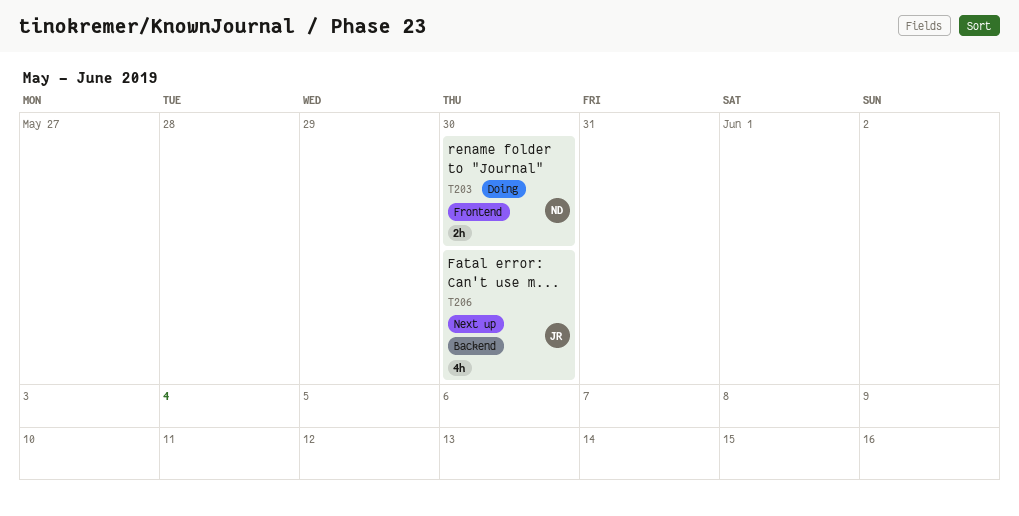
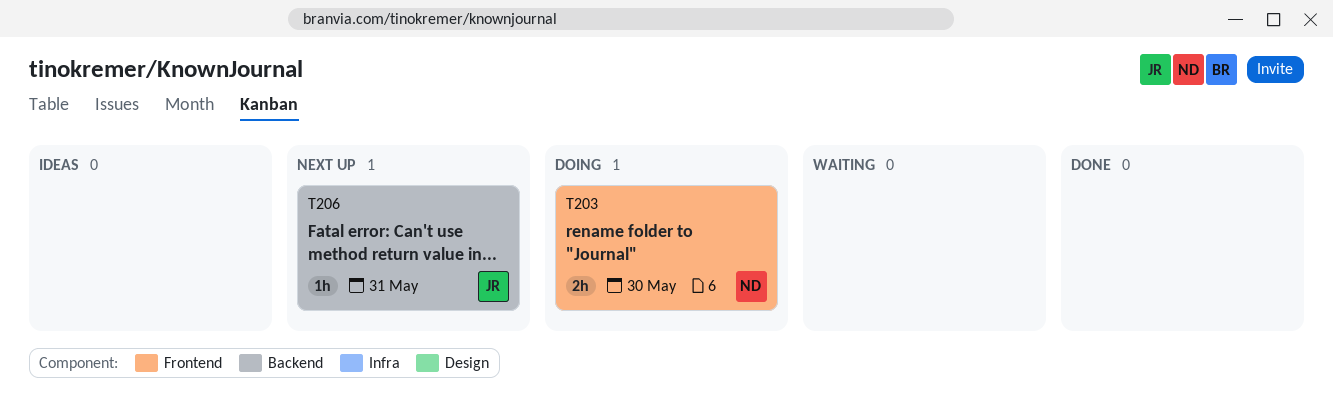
T206, estimate: 4h -> 1h
T206, due: May 30 -> May 31

